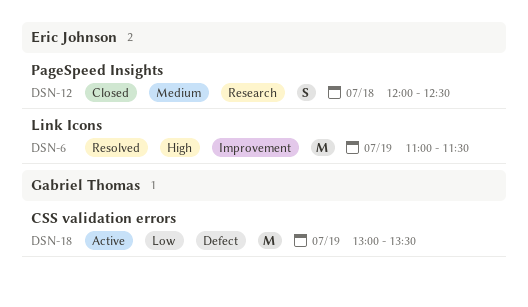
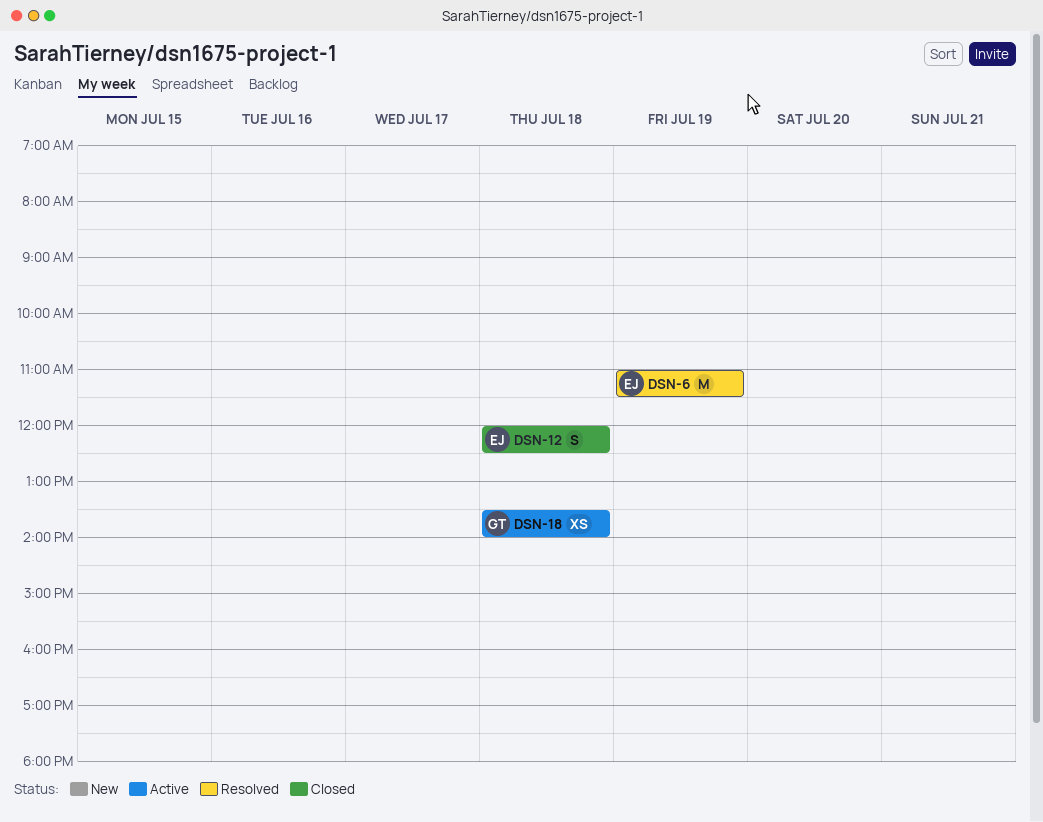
DSN-18, estimate: M -> XS
DSN-18, day: Jul 19 -> Jul 18
DSN-18, begins: 13:00 -> 13:30
DSN-18, ends: 13:30 -> 14:00

